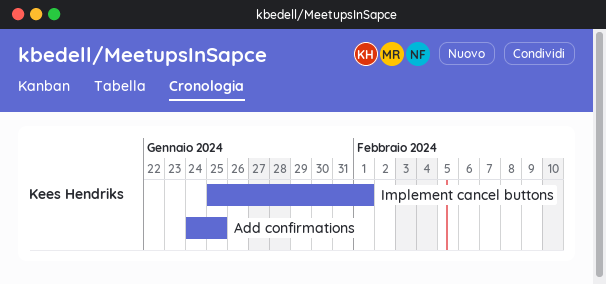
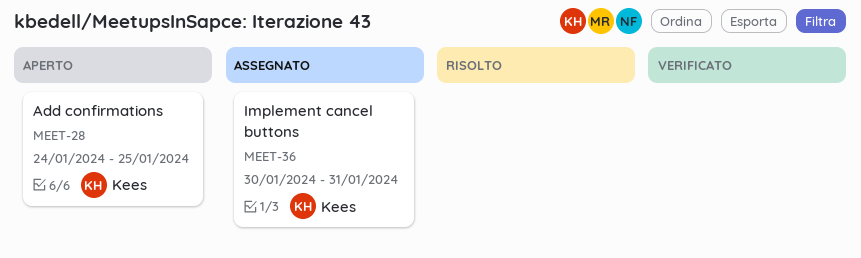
Implement cancel buttons, start: Jan 25 -> Jan 30
Implement cancel buttons, due: Feb 1 -> Jan 31

